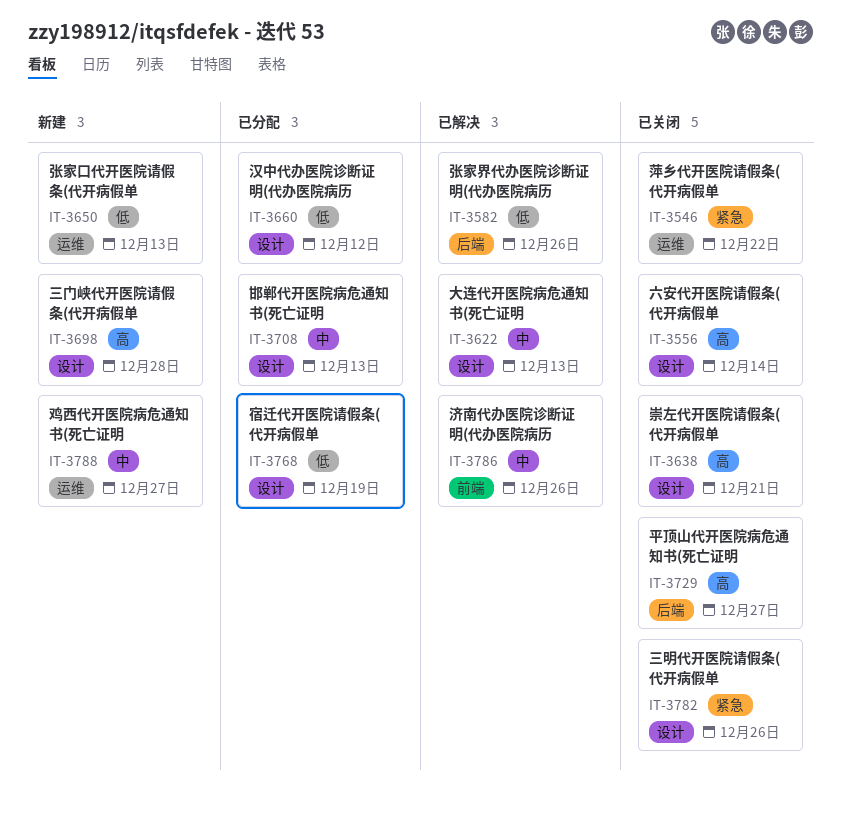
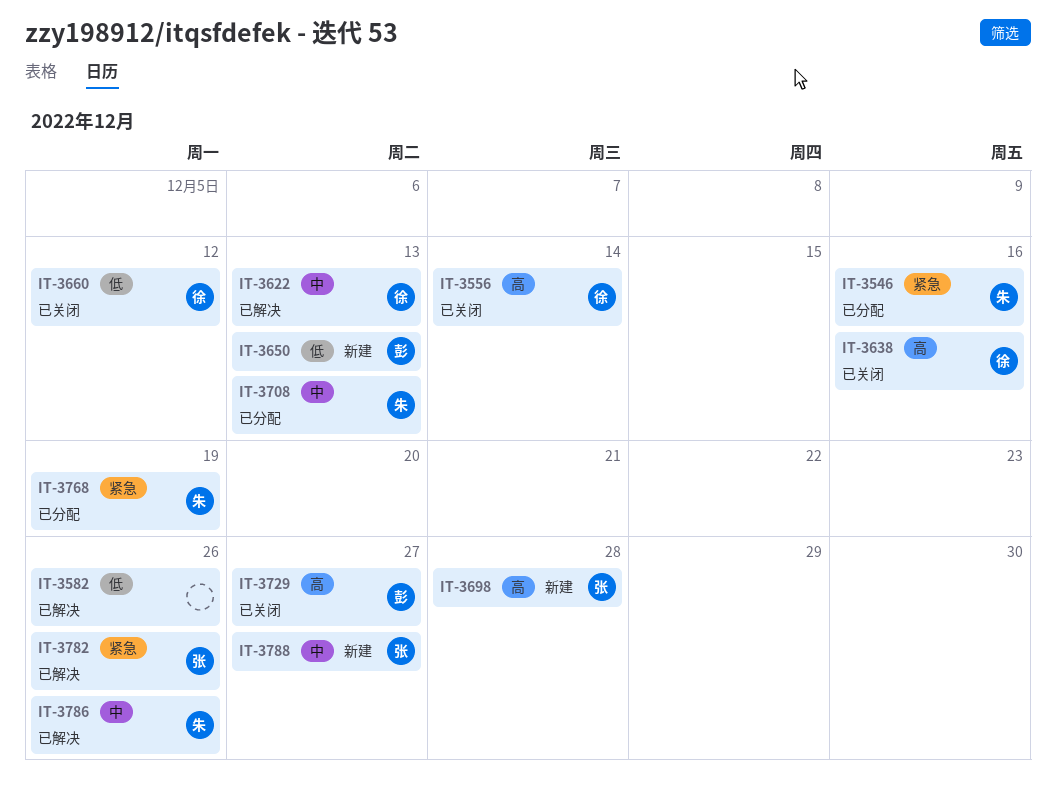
IT-3546, status: 已关闭 -> 已分配
IT-3546, due: Dec 22 -> Dec 16
IT-3638, due: Dec 21 -> Dec 16
IT-3660, status: 已分配 -> 已关闭
IT-3768, priority: 低 -> 紧急
IT-3782, status: 已关闭 -> 已解决

